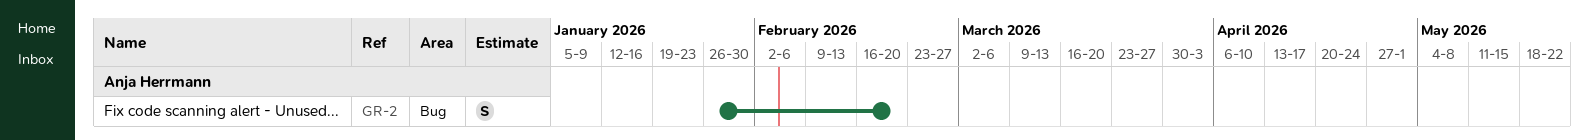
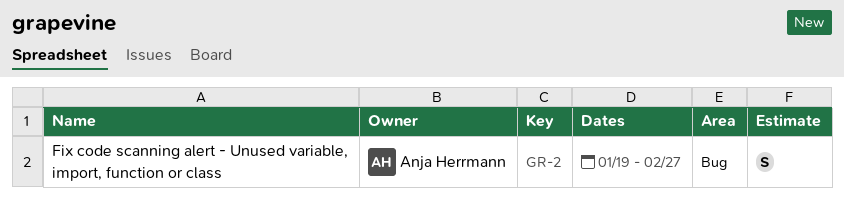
GR-2, start: Jan 26 -> Jan 19
GR-2, due: Feb 20 -> Feb 27

